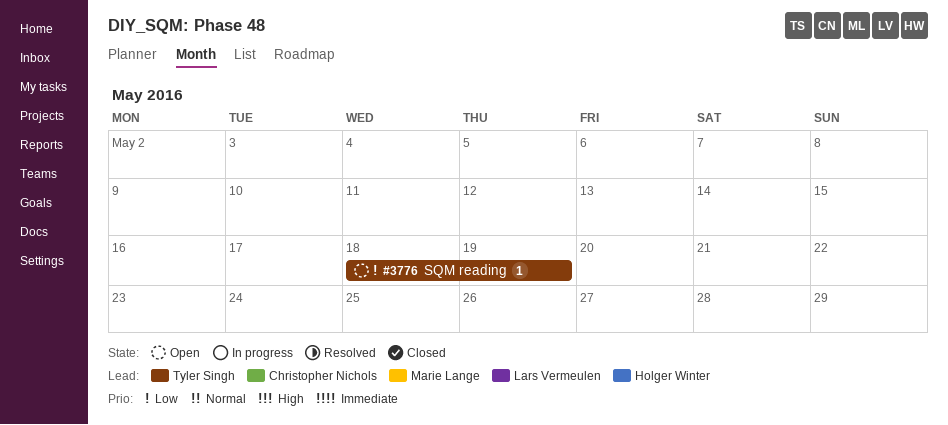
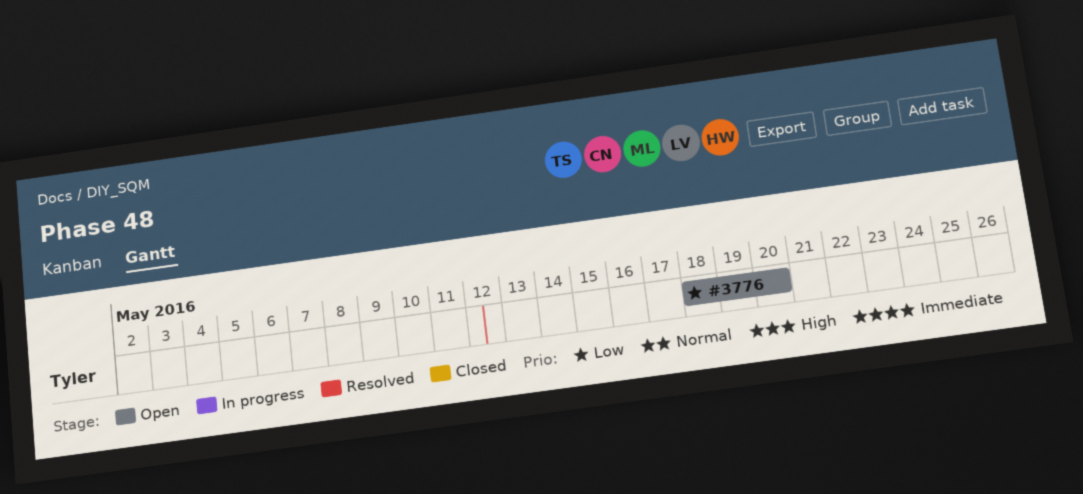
#3776, due: May 19 -> May 20

